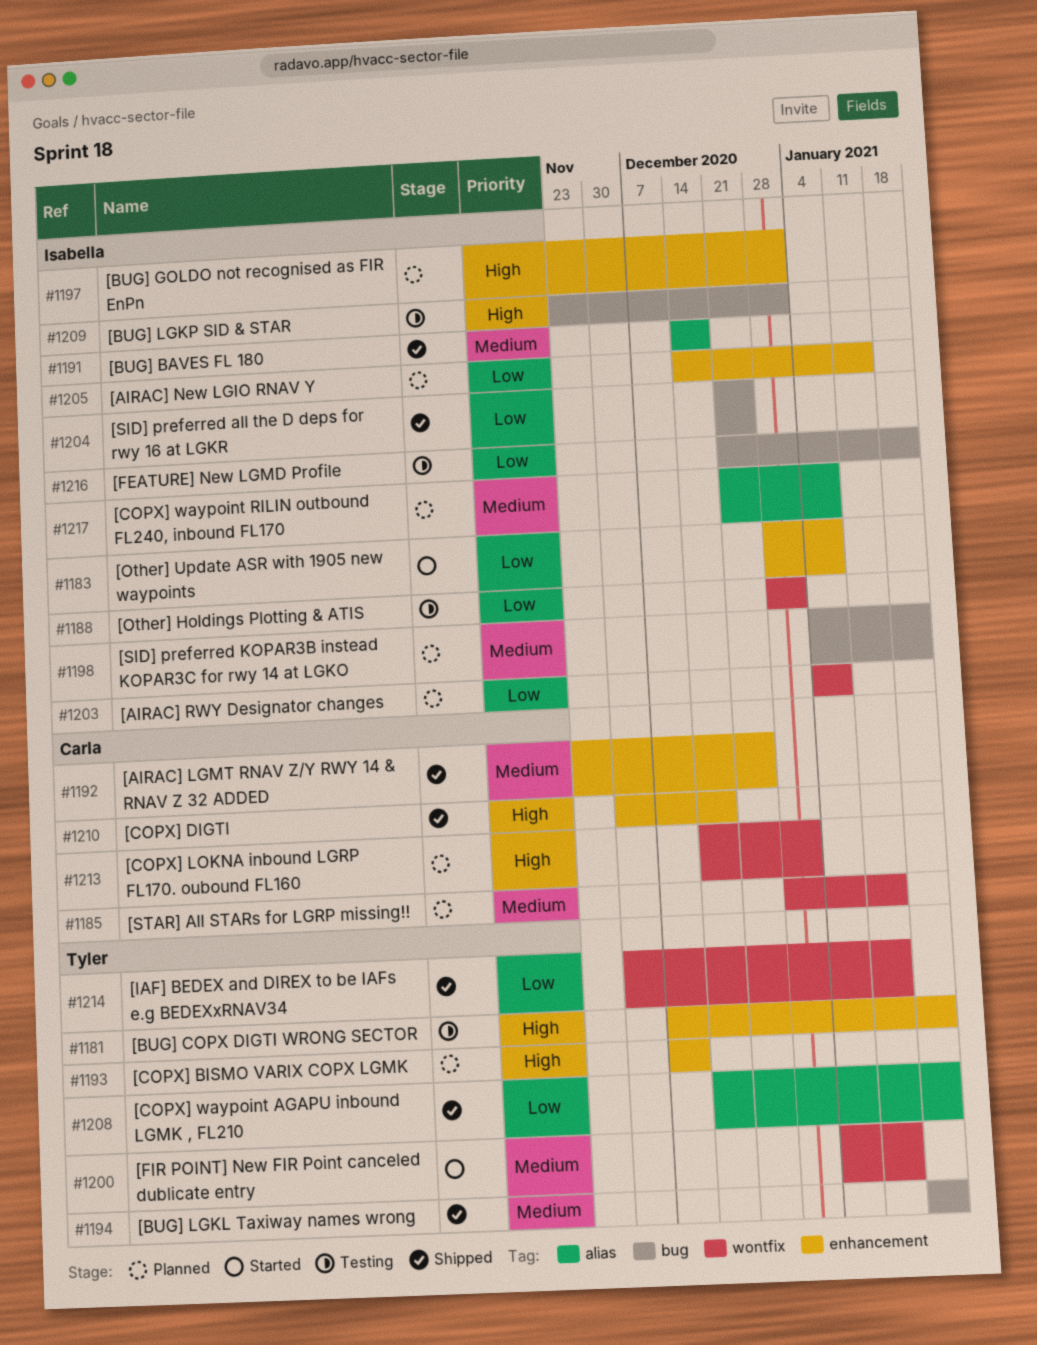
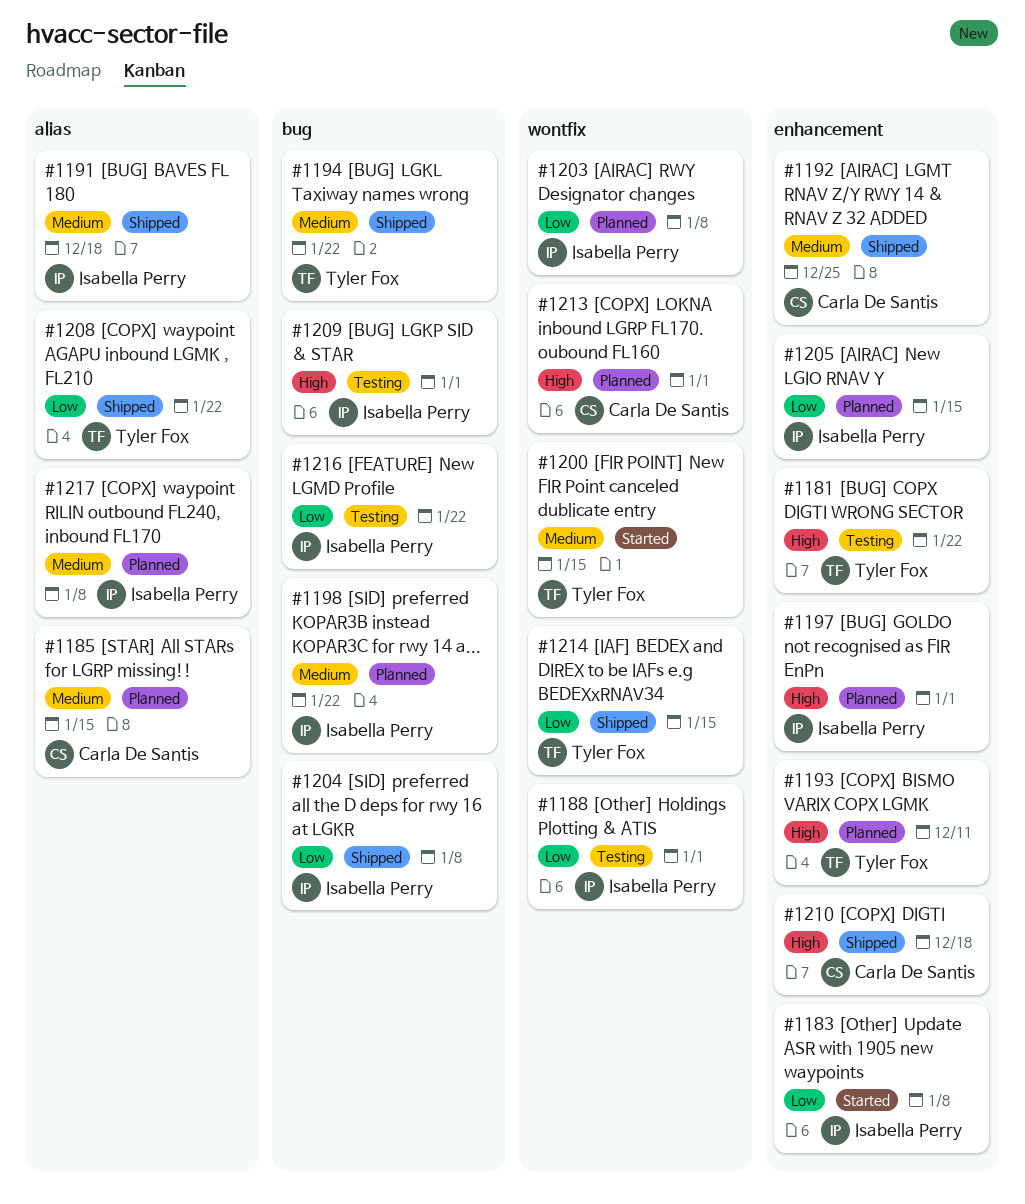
#1185, label: wontfix -> alias
#1204, due: Dec 25 -> Jan 8

